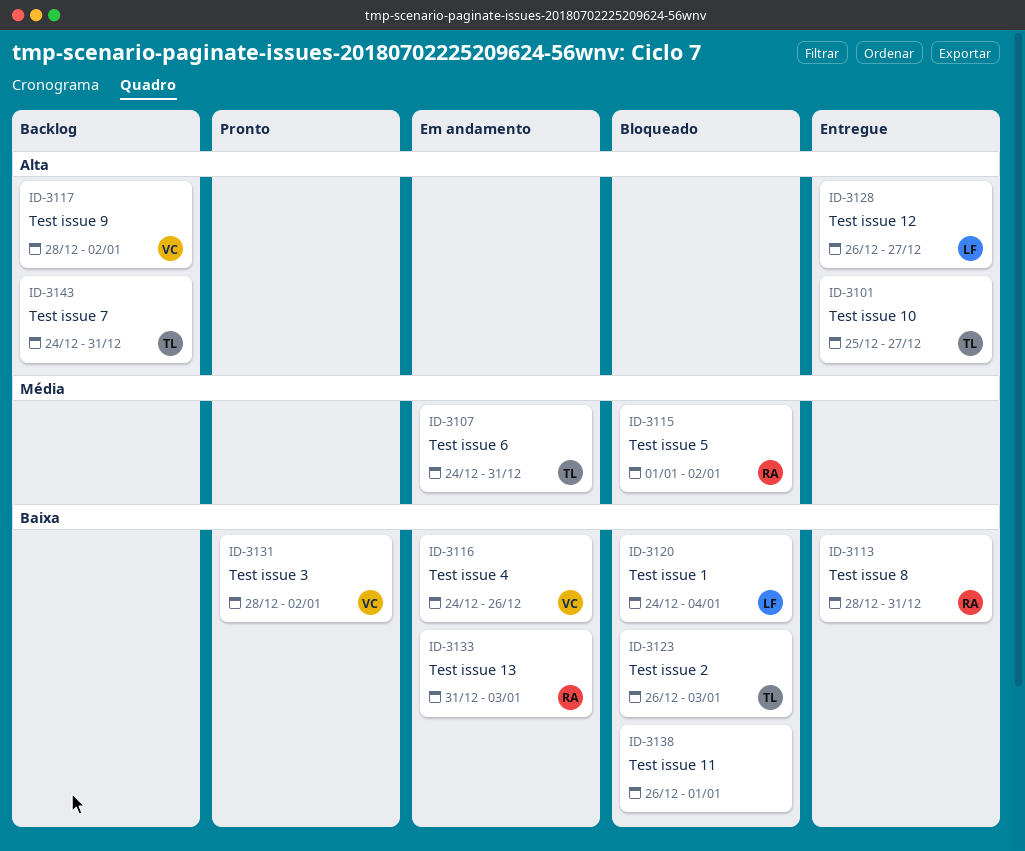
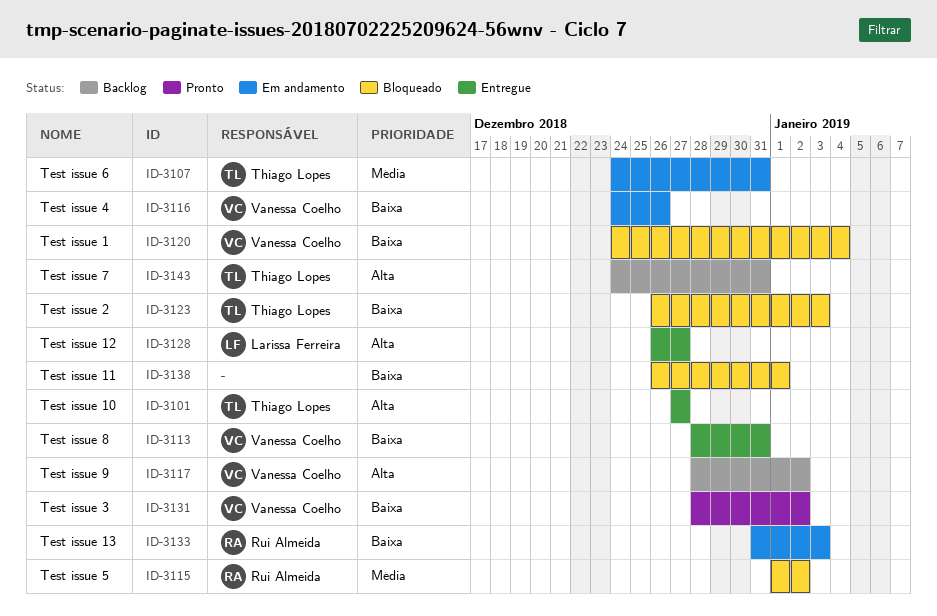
ID-3101, start: Dec 25 -> Dec 27
ID-3113, owner: Rui Almeida -> Vanessa Coelho
ID-3120, owner: Larissa Ferreira -> Vanessa Coelho

